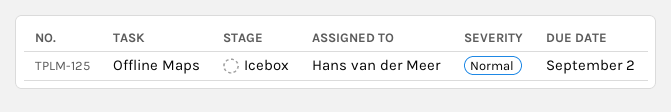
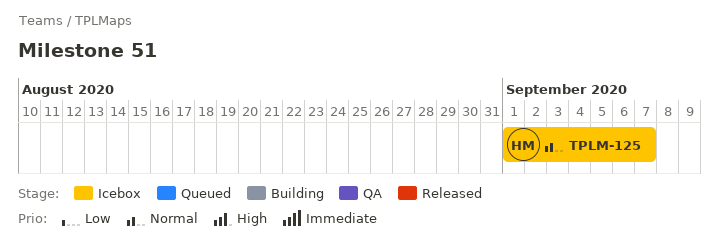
TPLM-125, due: Sep 2 -> Sep 7

